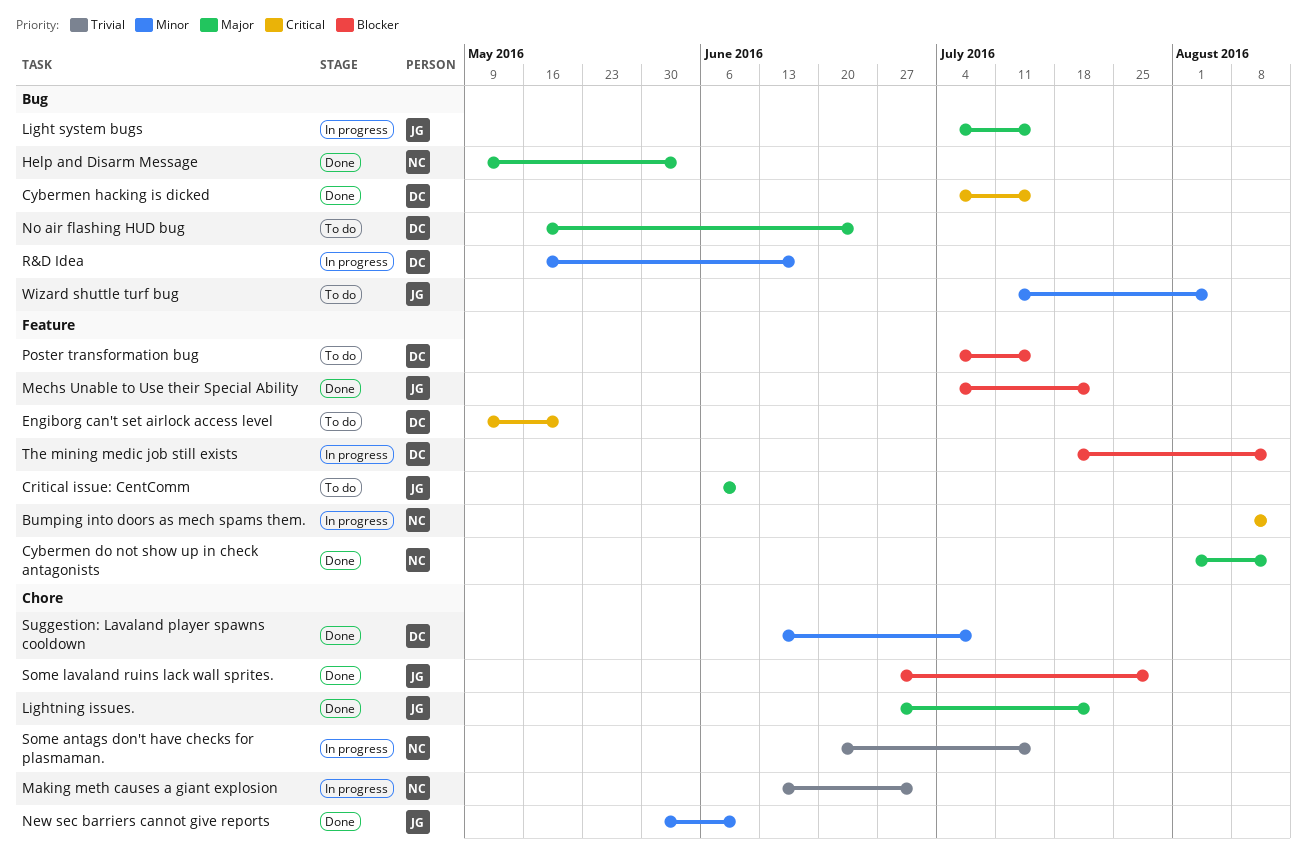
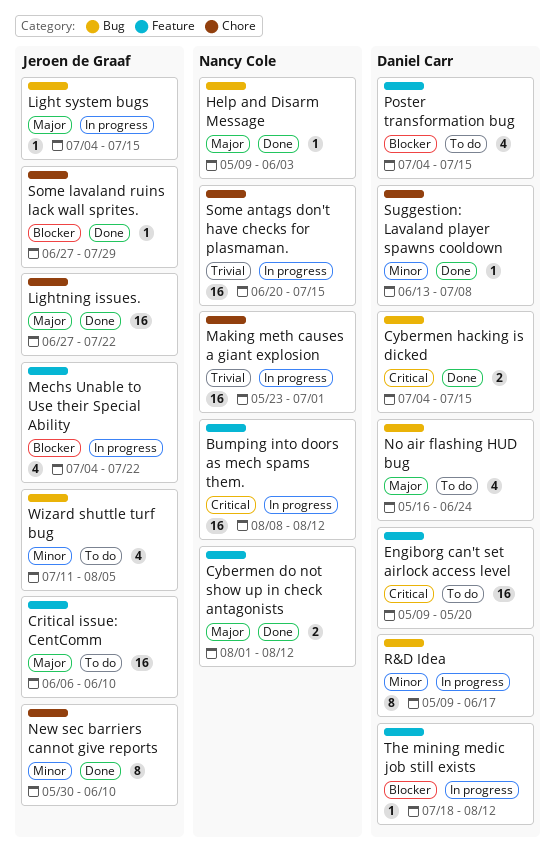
Making meth causes a giant explosion, start: Jun 13 -> May 23
Mechs Unable to Use their Special Ability, status: Done -> In progress
R&D Idea, start: May 16 -> May 9

